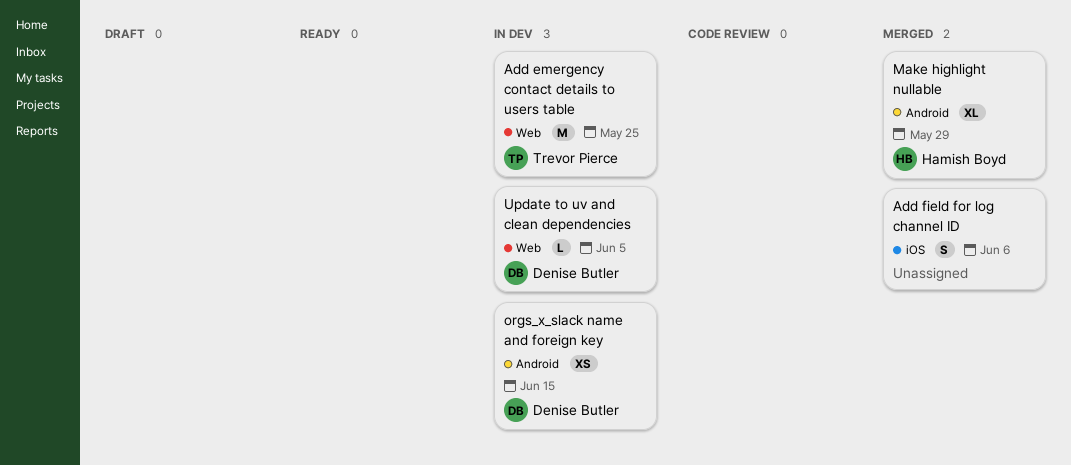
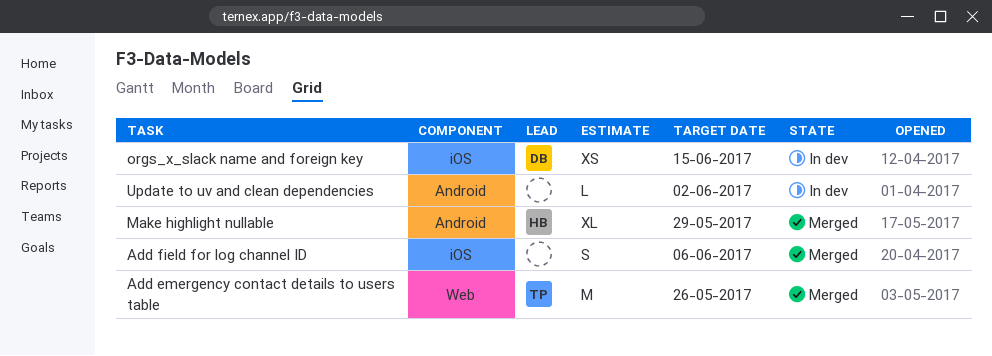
Add emergency contact details to users table, status: In dev -> Merged
Add emergency contact details to users table, due: May 25 -> May 26
orgs_x_slack name and foreign key, label: Android -> iOS
Update to uv and clean dependencies, owner: Denise Butler -> none
Update to uv and clean dependencies, label: Web -> Android
Update to uv and clean dependencies, due: Jun 5 -> Jun 2

